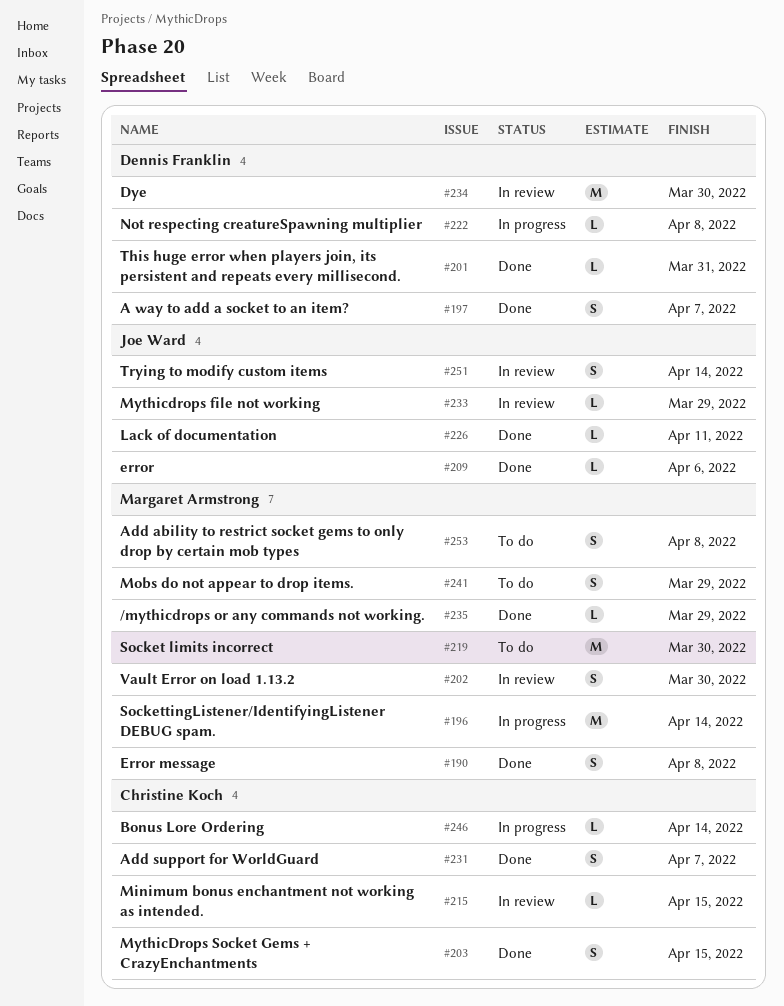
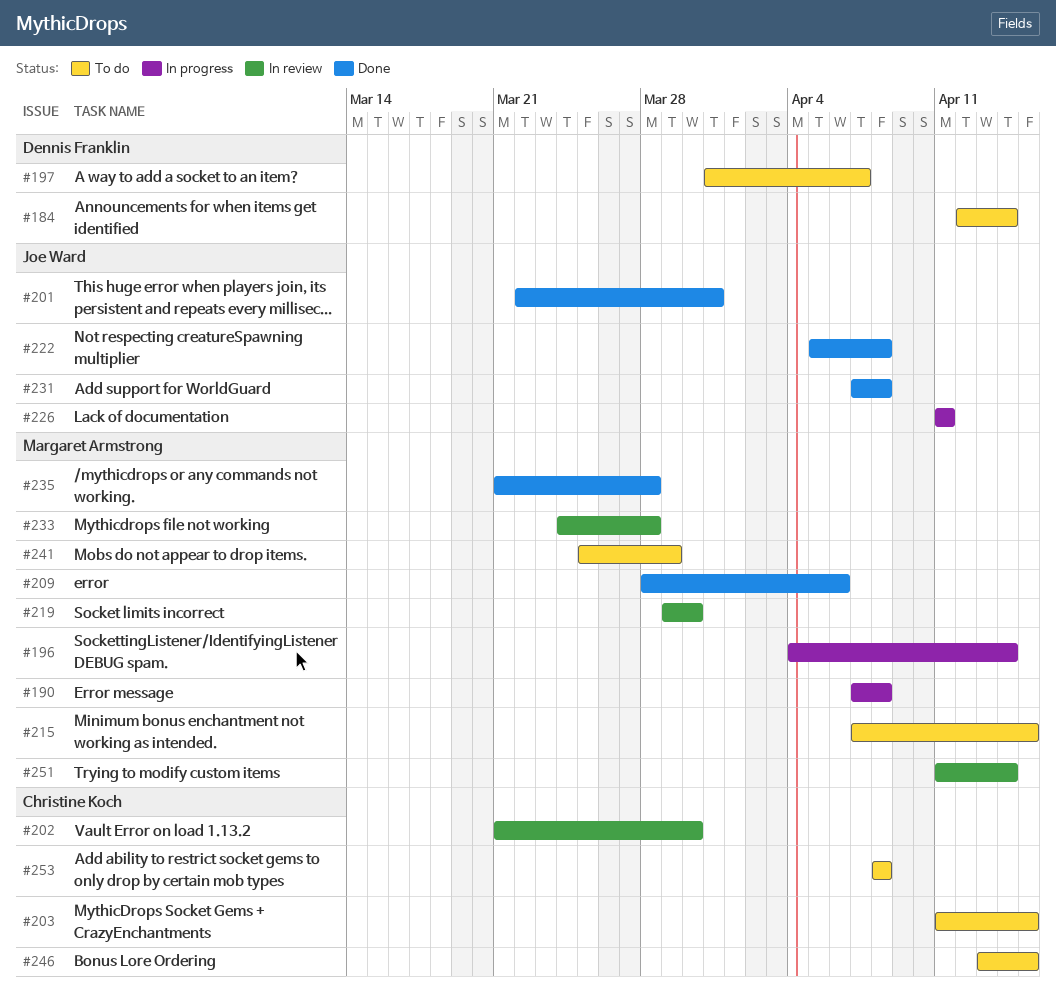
#184: none -> present
#190, status: Done -> In progress
#197, status: Done -> To do
#201, owner: Dennis Franklin -> Joe Ward
#202, owner: Margaret Armstrong -> Christine Koch
#203, status: Done -> To do
#209, owner: Joe Ward -> Margaret Armstrong
#215, status: In review -> To do
#215, owner: Christine Koch -> Margaret Armstrong
#219, status: To do -> In review
#222, status: In progress -> Done
#222, owner: Dennis Franklin -> Joe Ward
#226, status: Done -> In progress
#231, owner: Christine Koch -> Joe Ward
#231, due: Apr 7 -> Apr 8
#233, owner: Joe Ward -> Margaret Armstrong
#233, due: Mar 29 -> Mar 28
#234: present -> none
#235, due: Mar 29 -> Mar 28
#246, status: In progress -> To do
#246, due: Apr 14 -> Apr 15
#251, owner: Joe Ward -> Margaret Armstrong
#253, owner: Margaret Armstrong -> Christine Koch

